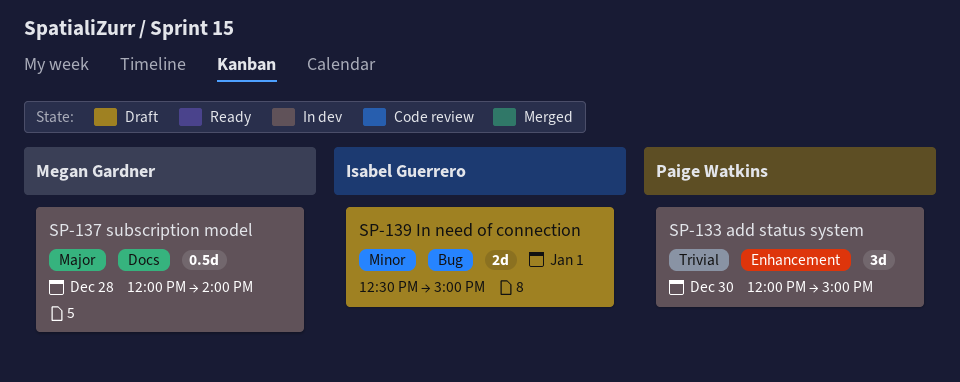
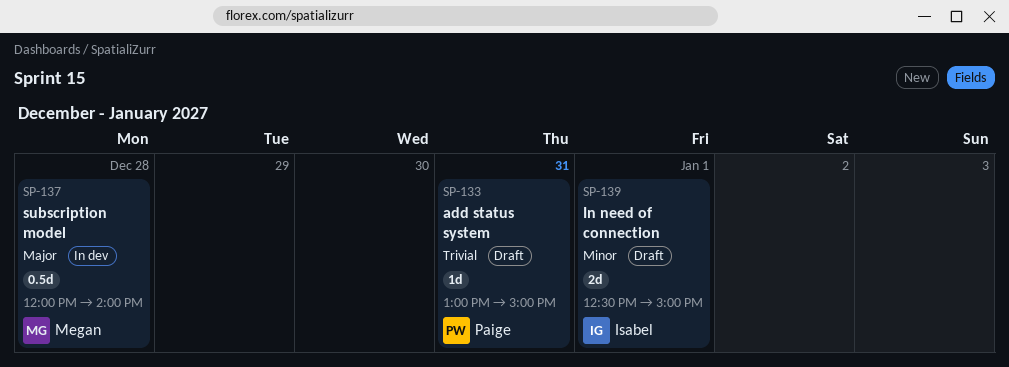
SP-133, status: In dev -> Draft
SP-133, estimate: 3d -> 1d
SP-133, day: Dec 30 -> Dec 31
SP-133, begins: 12:00 -> 13:00

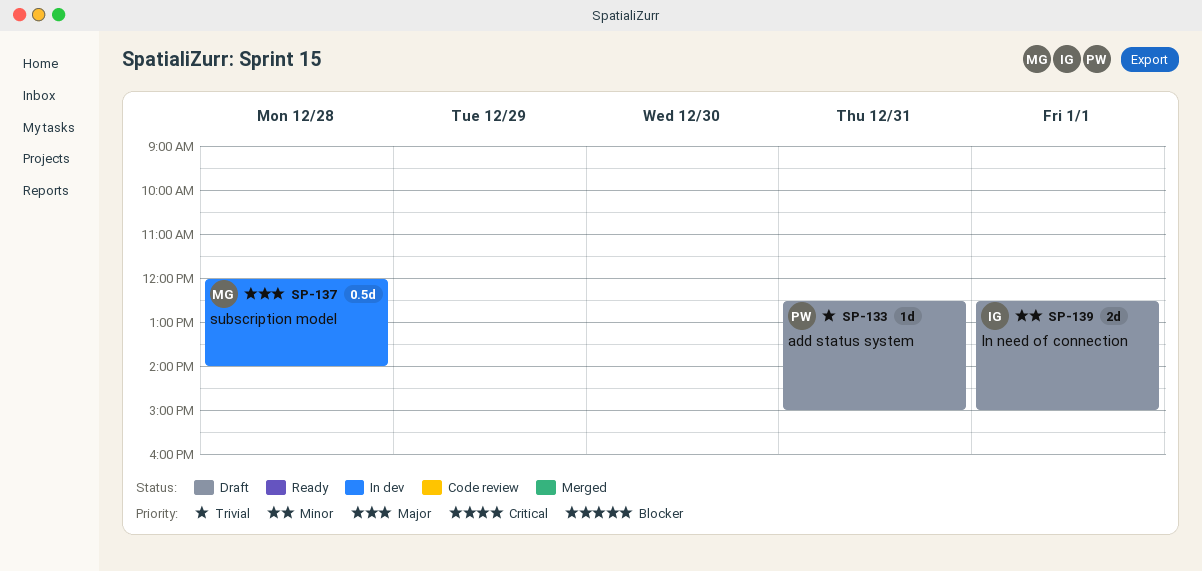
SP-133, begins: 13:00 -> 12:30

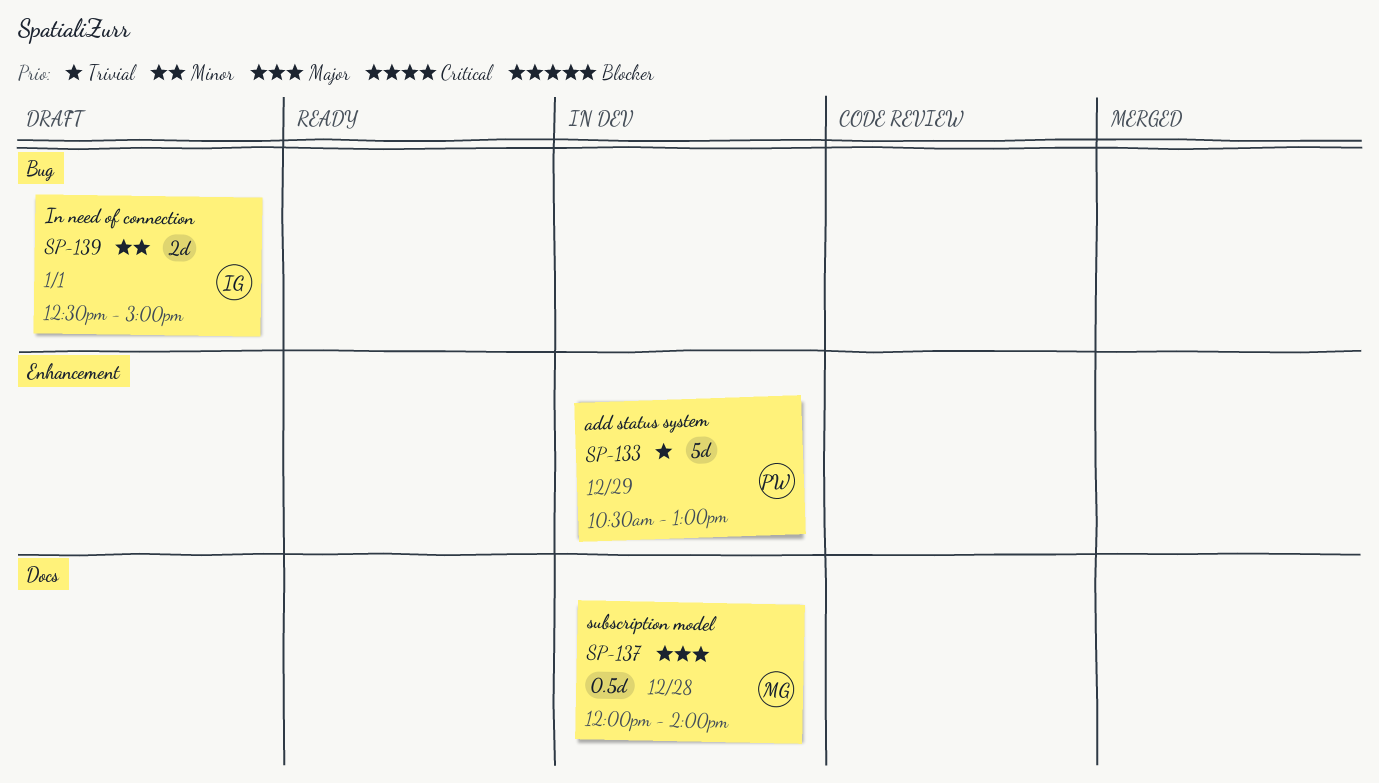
SP-133, status: Draft -> In dev
SP-133, estimate: 1d -> 5d
SP-133, day: Dec 31 -> Dec 29
SP-133, begins: 12:30 -> 10:30
SP-133, ends: 15:00 -> 13:00

